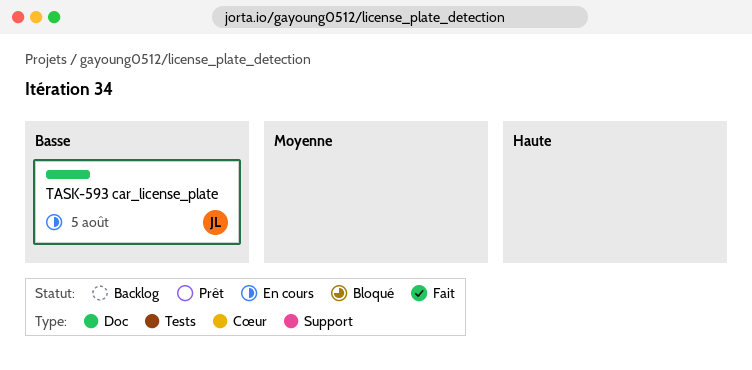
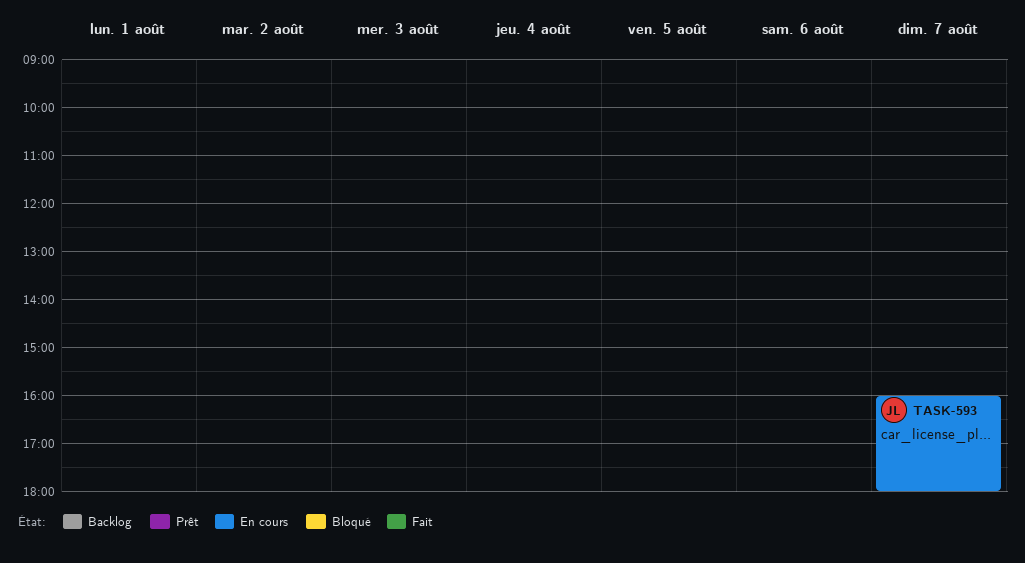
TASK-593, day: Aug 5 -> Aug 7

